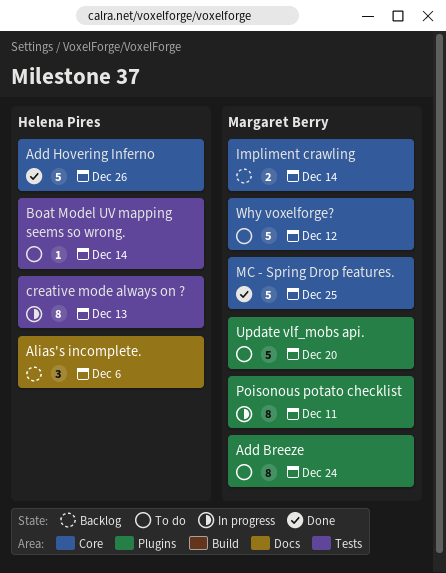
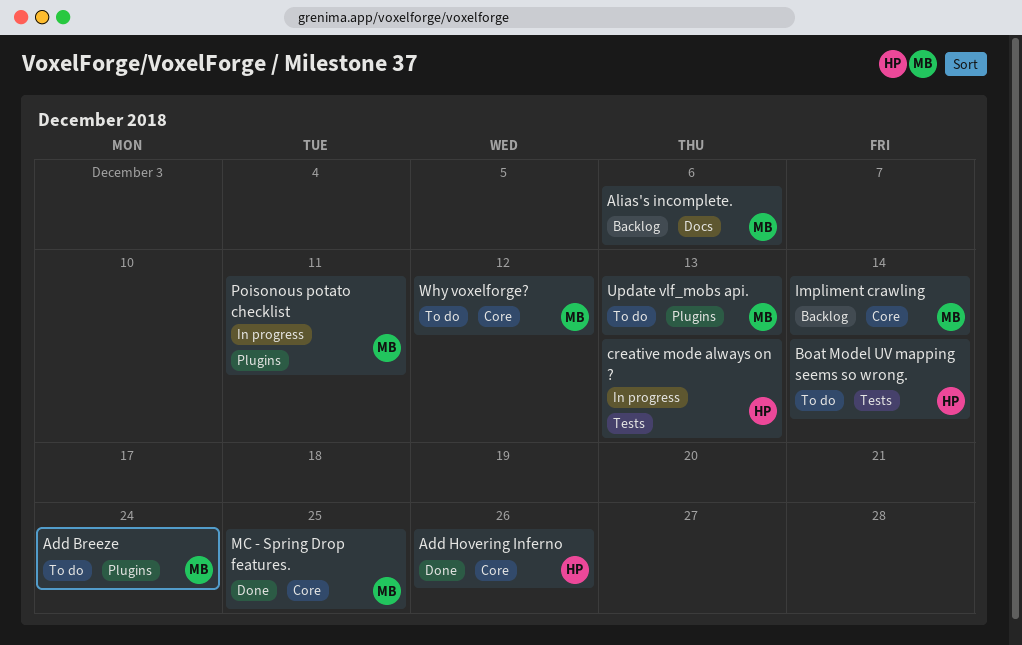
Alias's incomplete., owner: Helena Pires -> Margaret Berry
Update vlf_mobs api., due: Dec 20 -> Dec 13

